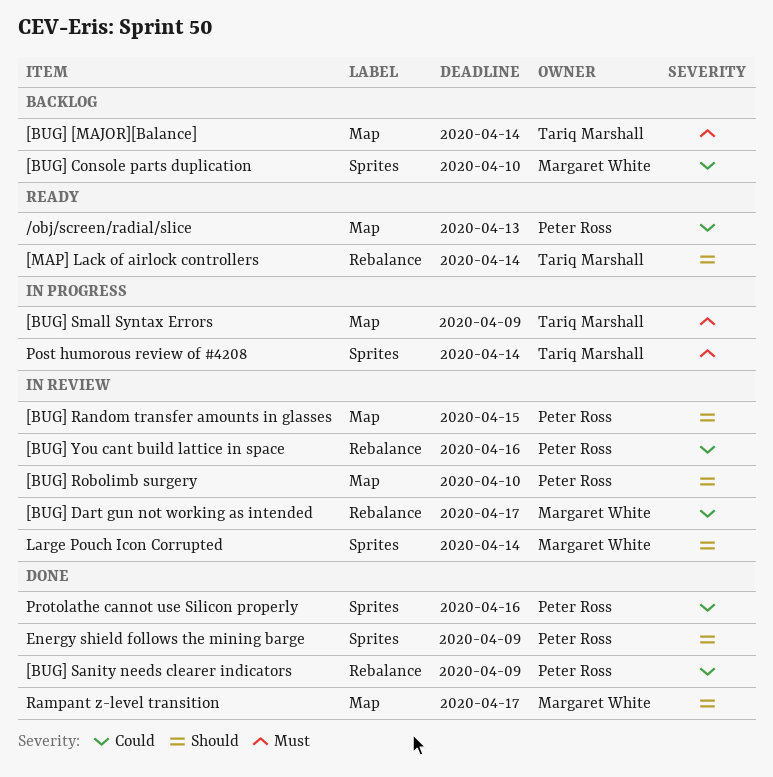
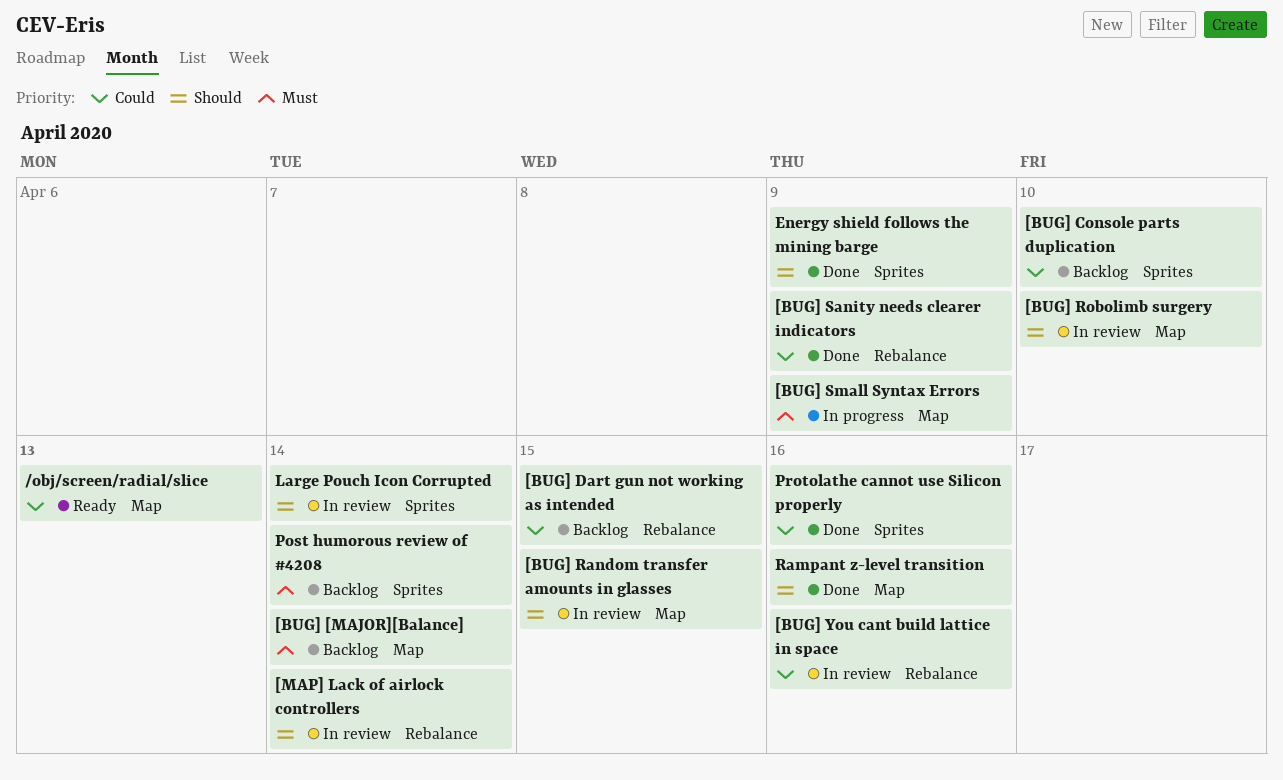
[BUG] Dart gun not working as intended, status: In review -> Backlog
[BUG] Dart gun not working as intended, due: Apr 17 -> Apr 15
[MAP] Lack of airlock controllers, status: Ready -> In review
Post humorous review of #4208, status: In progress -> Backlog
Rampant z-level transition, due: Apr 17 -> Apr 16

